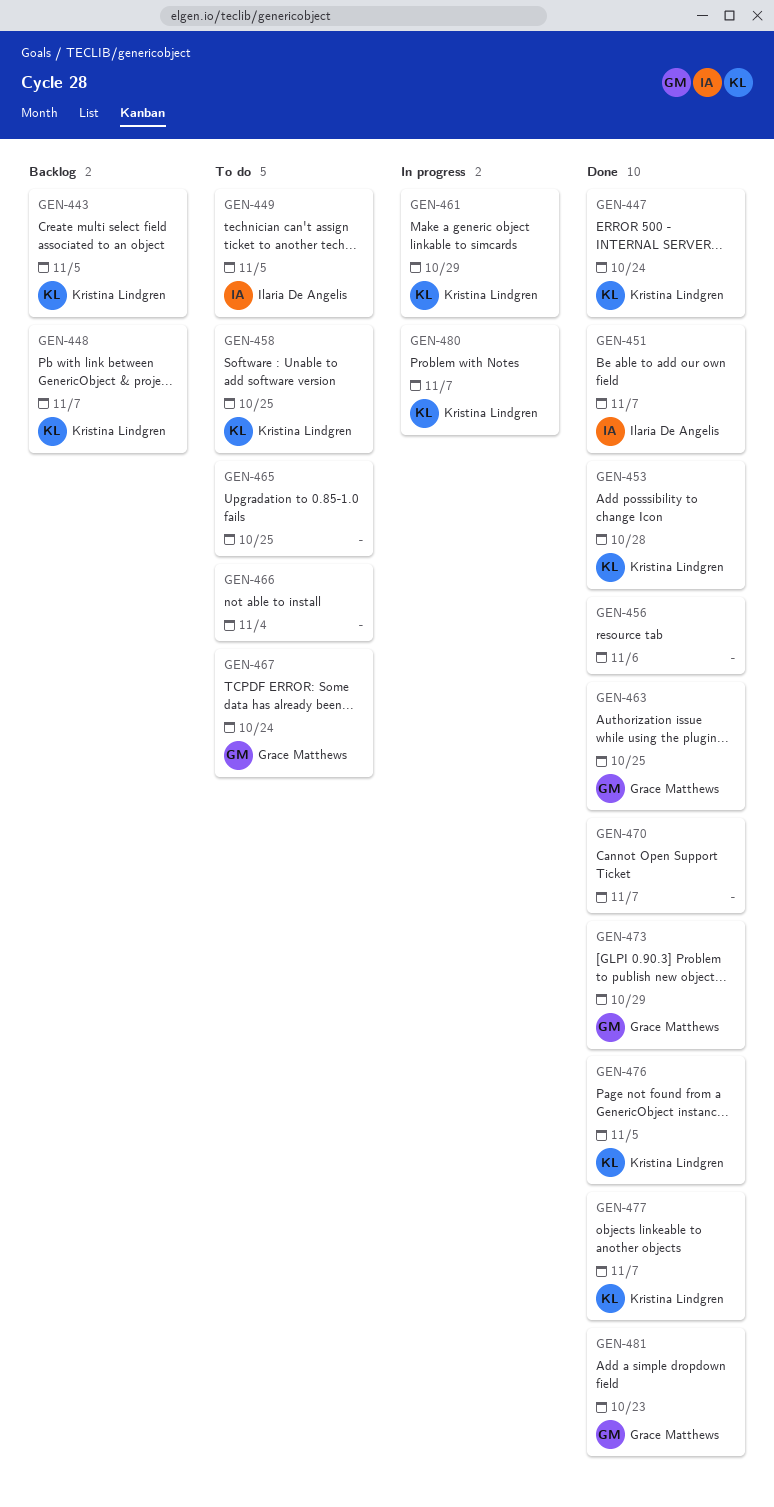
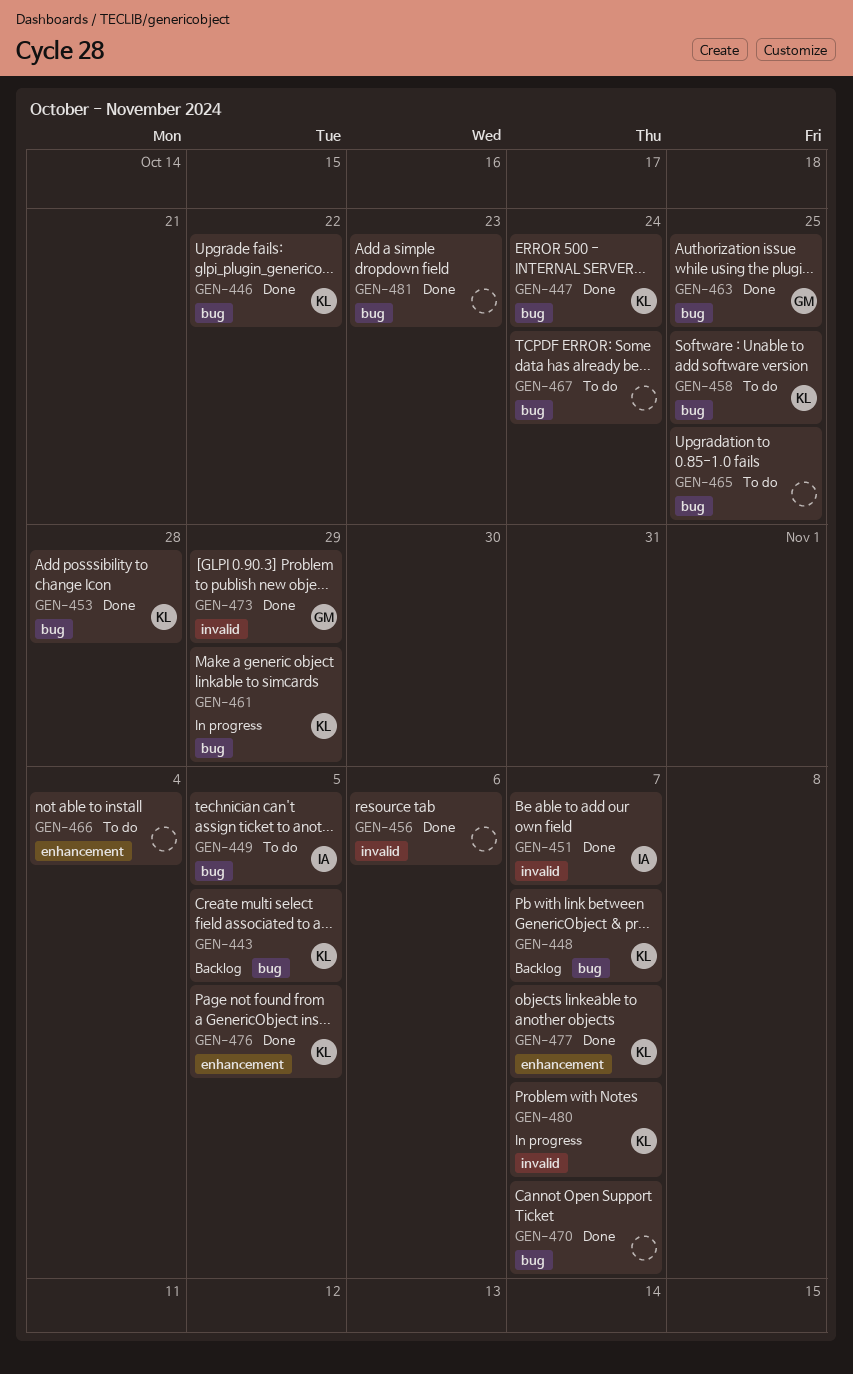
GEN-446: none -> present
GEN-467, owner: Grace Matthews -> none
GEN-481, owner: Grace Matthews -> none

